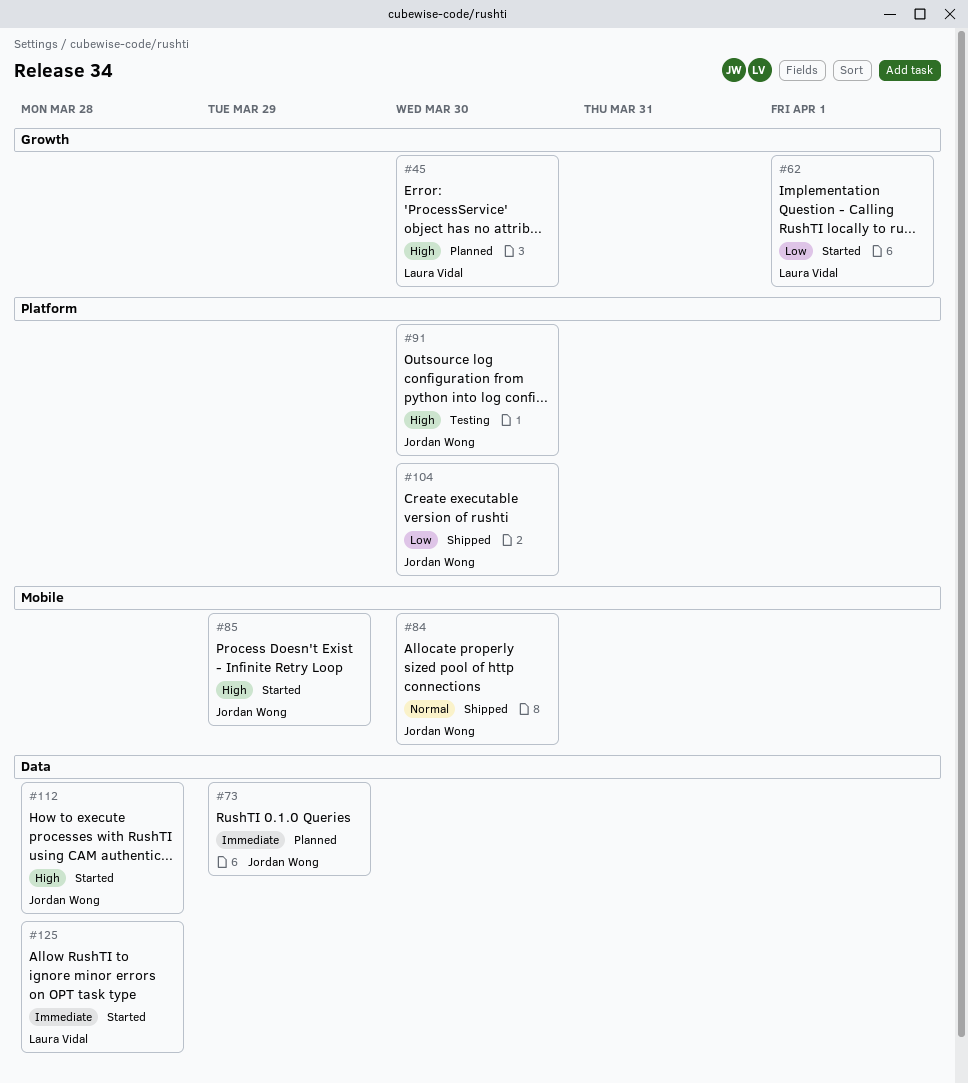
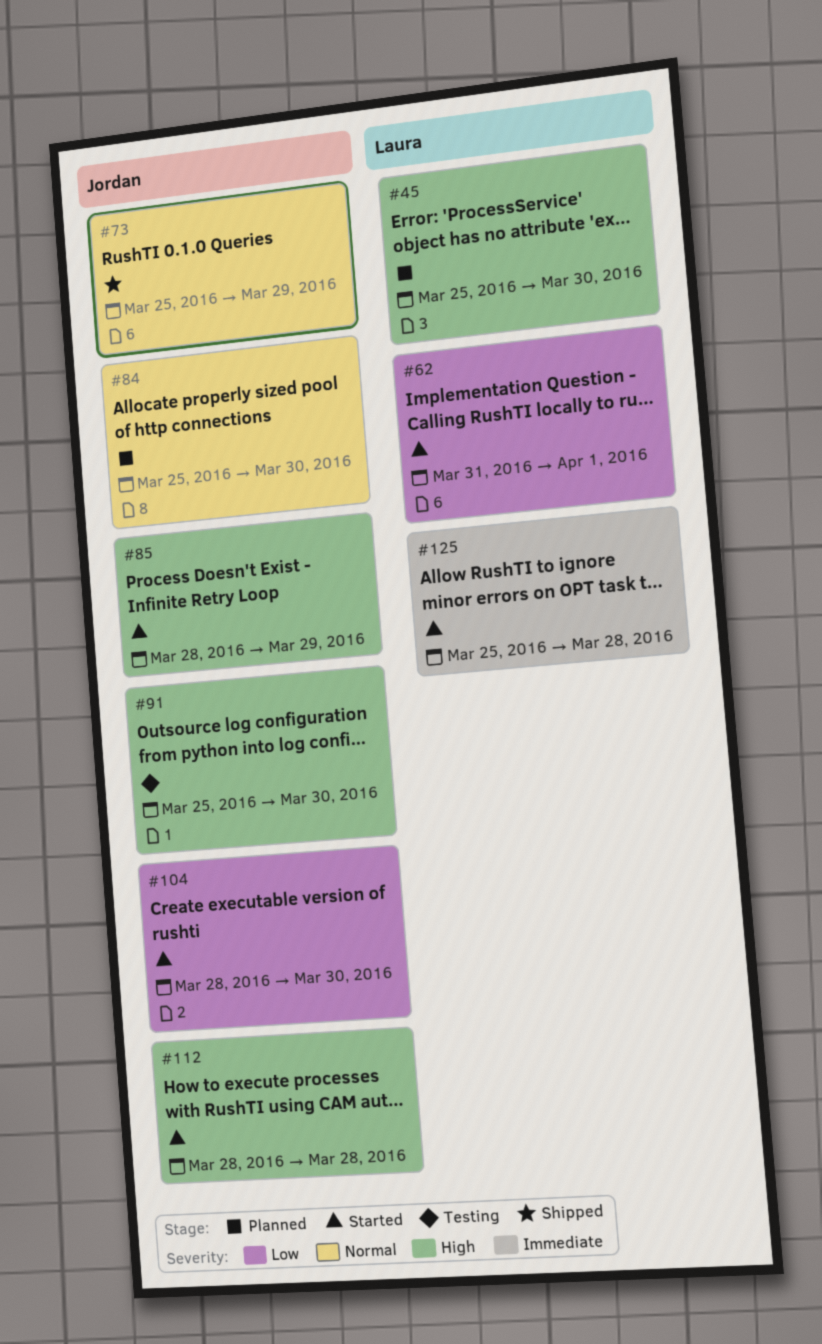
#73, status: Planned -> Shipped
#73, priority: Immediate -> Normal
#84, status: Shipped -> Planned
#104, status: Shipped -> Started

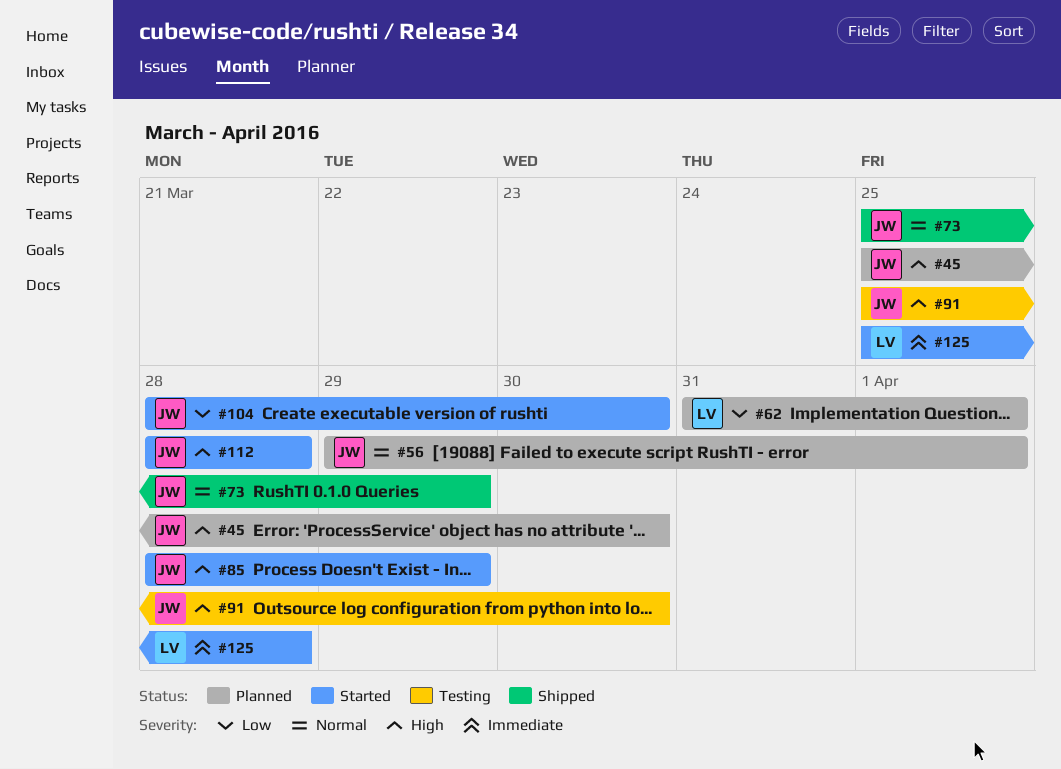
#45, owner: Laura -> Jordan
#56: none -> present
#62, status: Started -> Planned
#84: present -> none

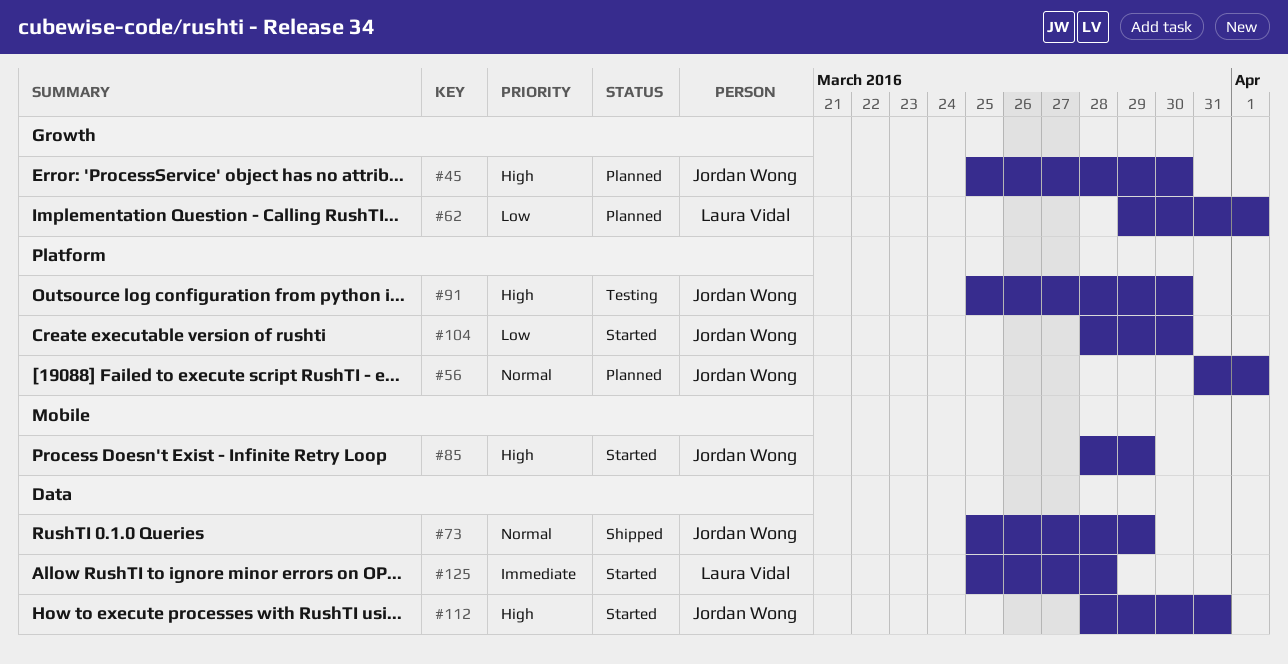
#56, start: Mar 29 -> Mar 31
#62, start: Mar 31 -> Mar 29
#112, due: Mar 28 -> Mar 31

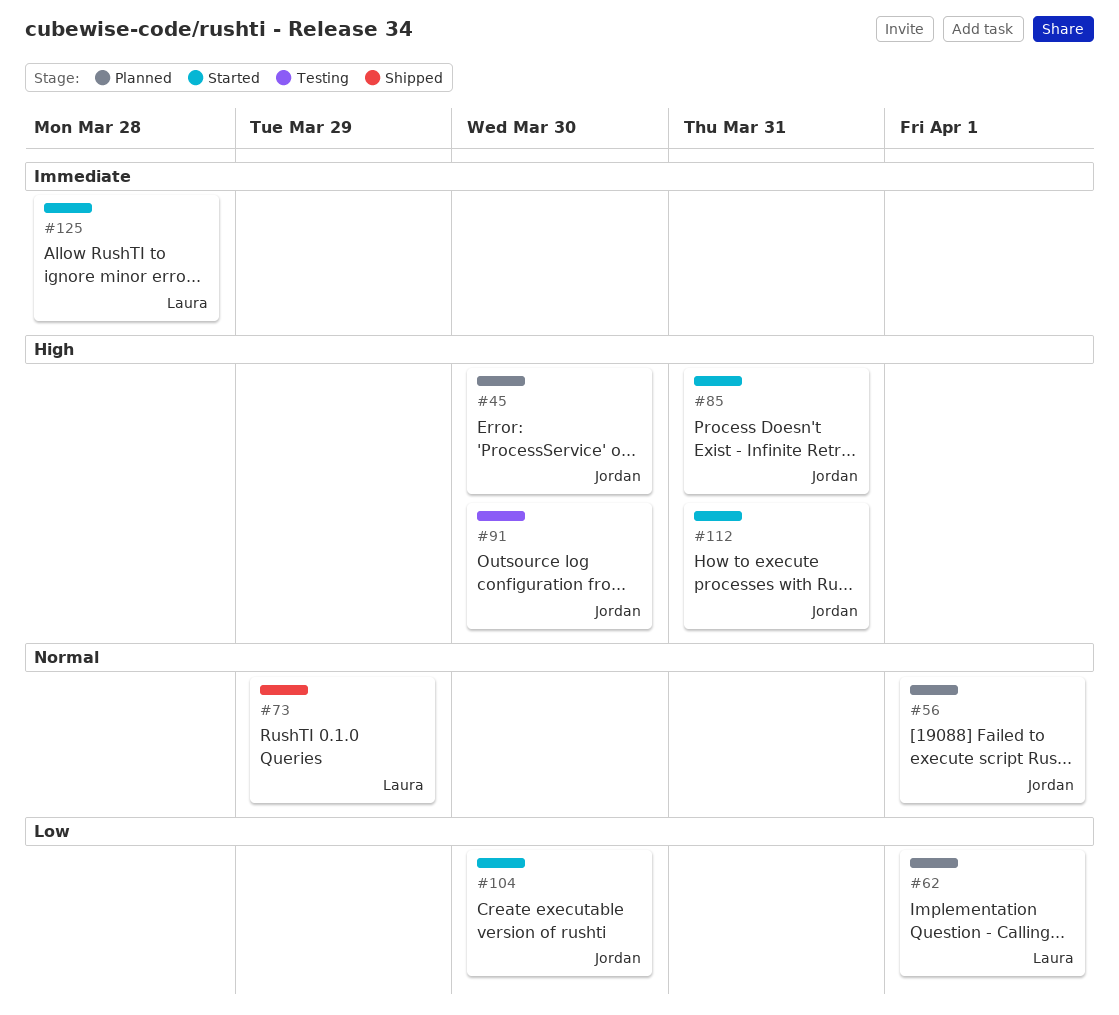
#73, owner: Jordan Wong -> Laura Vidal
#85, due: Mar 29 -> Mar 31

